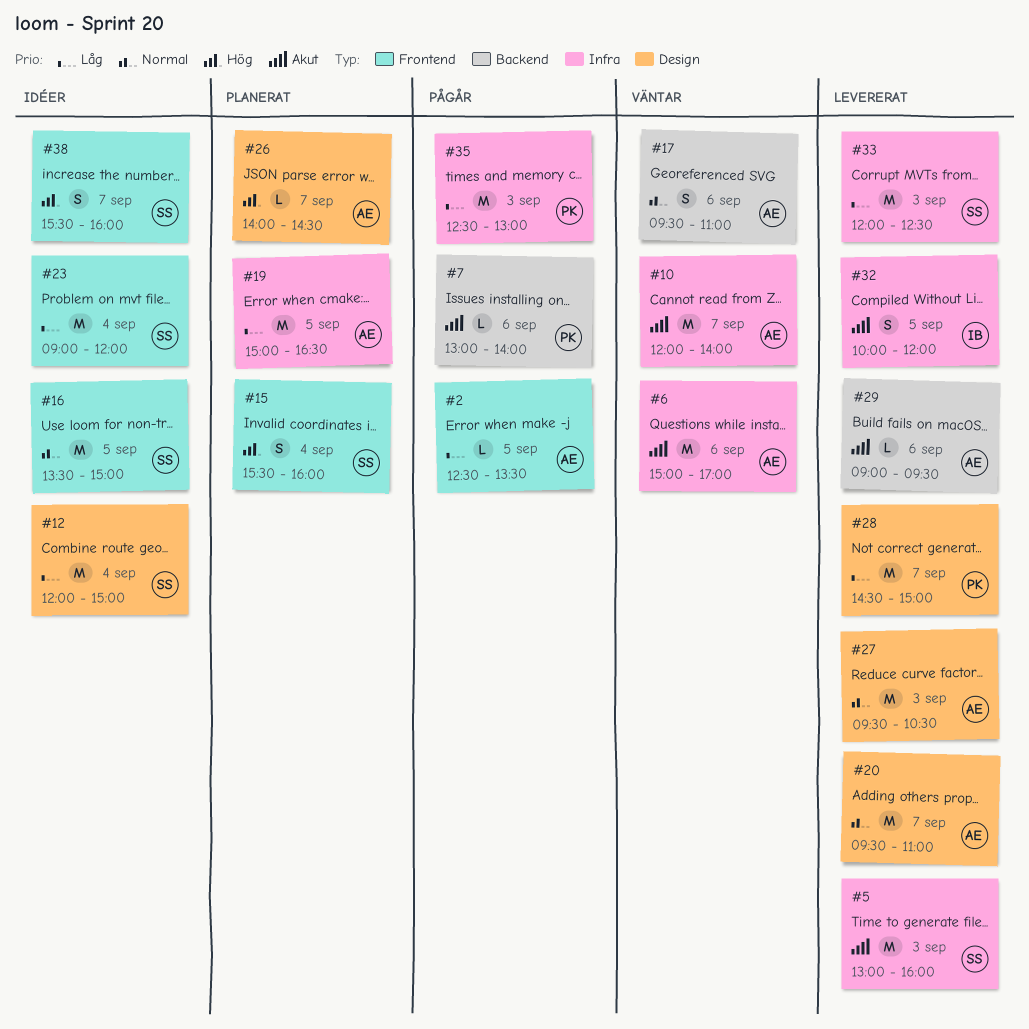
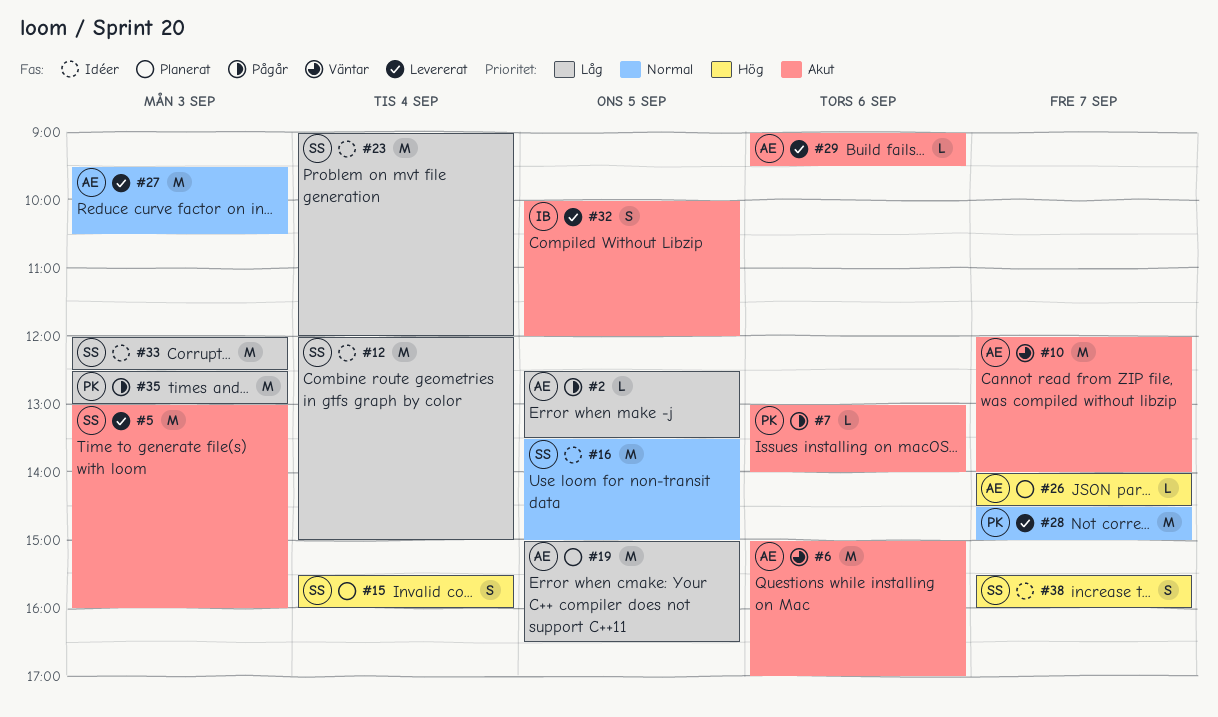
#17: present -> none
#20: present -> none
#28, priority: Låg -> Normal
#33, status: Levererat -> Idéer

